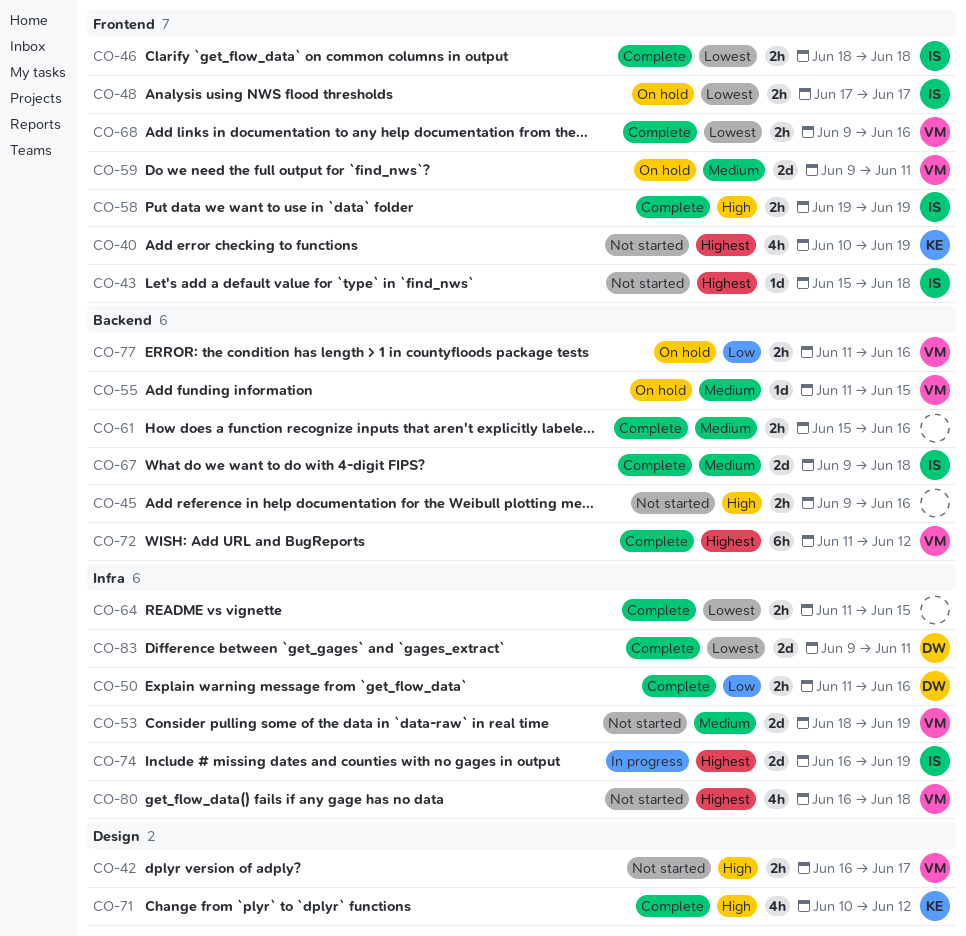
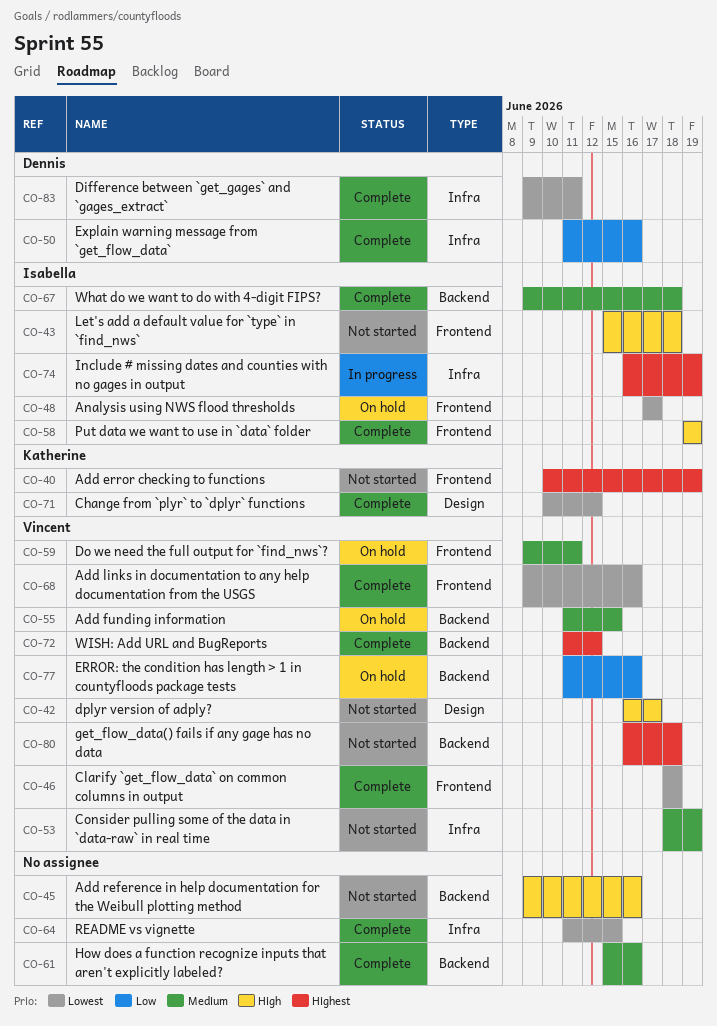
CO-43, priority: Highest -> High
CO-46, owner: Isabella -> Vincent
CO-71, priority: High -> Lowest
CO-80, label: Infra -> Backend

